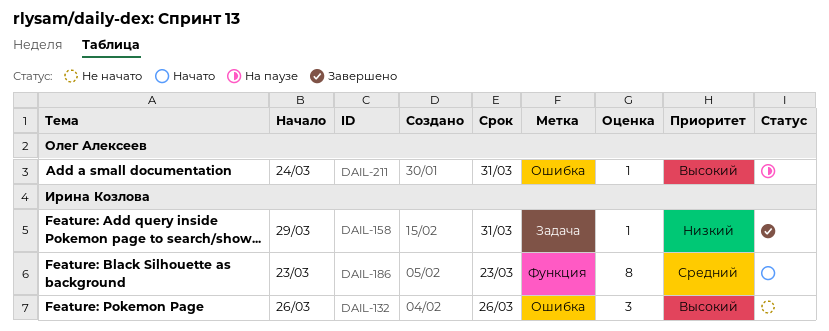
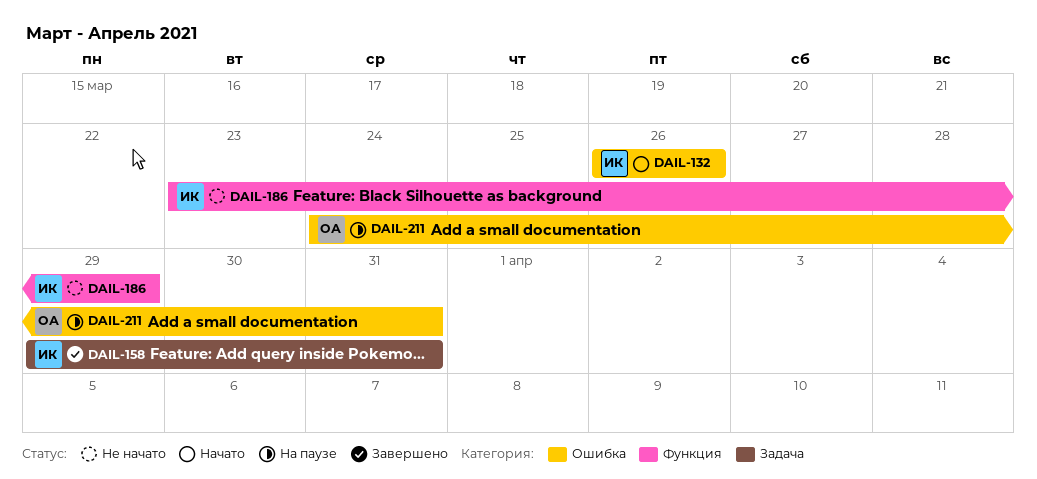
DAIL-132, status: Не начато -> Начато
DAIL-186, status: Начато -> Не начато
DAIL-186, due: Mar 23 -> Mar 29

